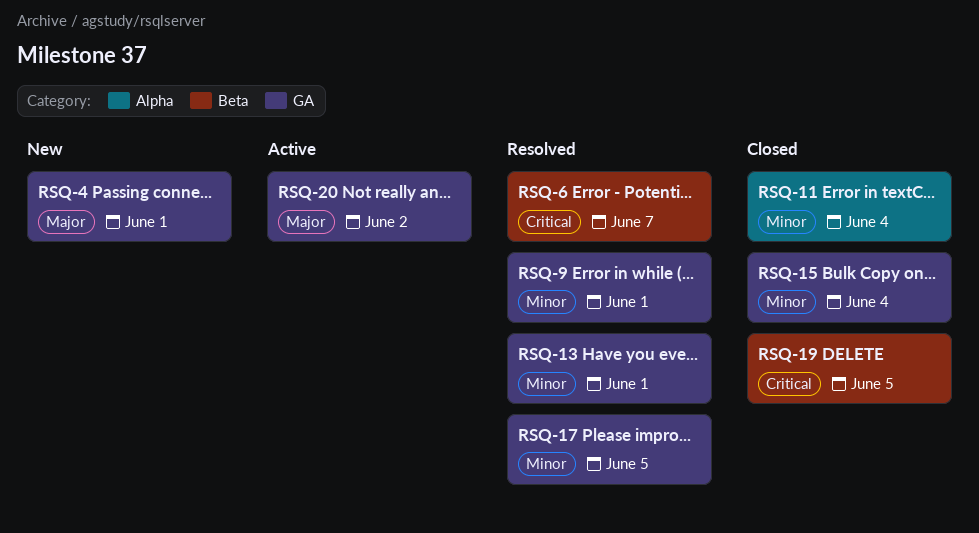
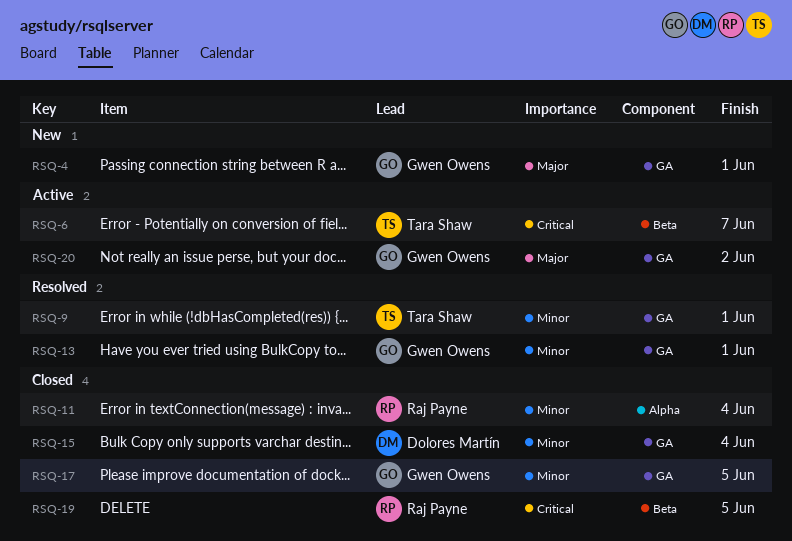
RSQ-6, status: Resolved -> Active
RSQ-17, status: Resolved -> Closed

